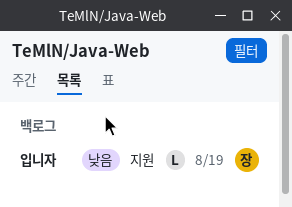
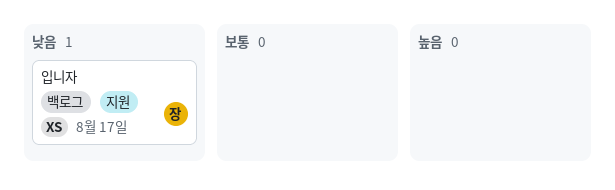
입니자, estimate: L -> XS
입니자, due: Aug 19 -> Aug 17

